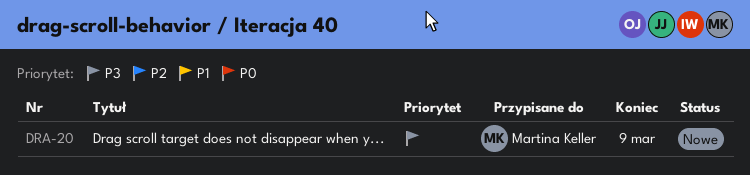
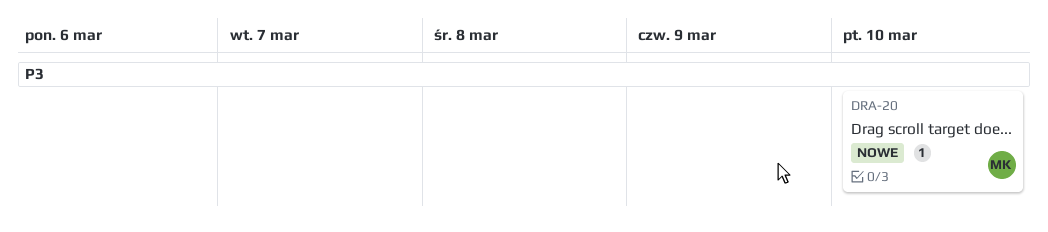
DRA-20, due: Mar 9 -> Mar 10

